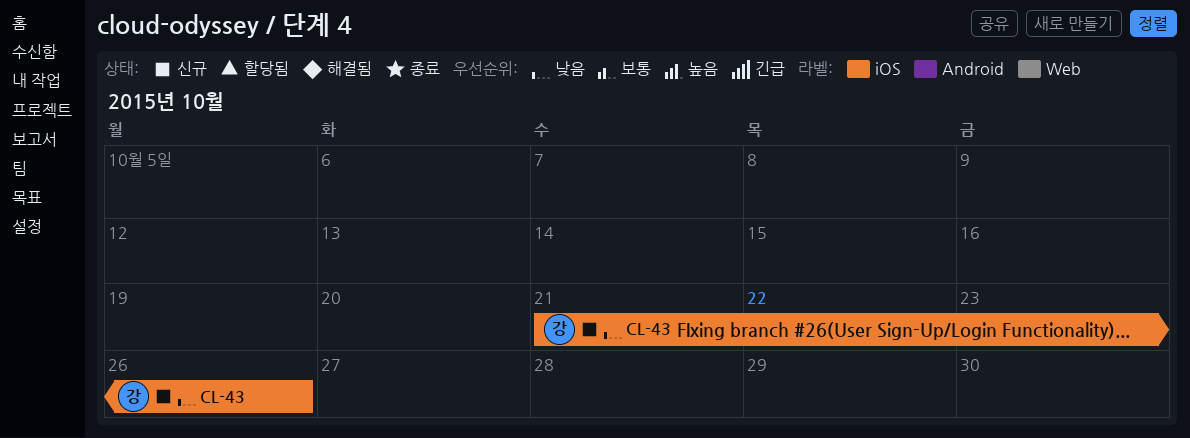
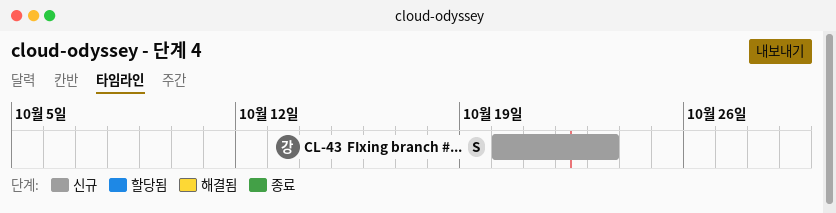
CL-43, start: Oct 21 -> Oct 20
CL-43, due: Oct 26 -> Oct 23

